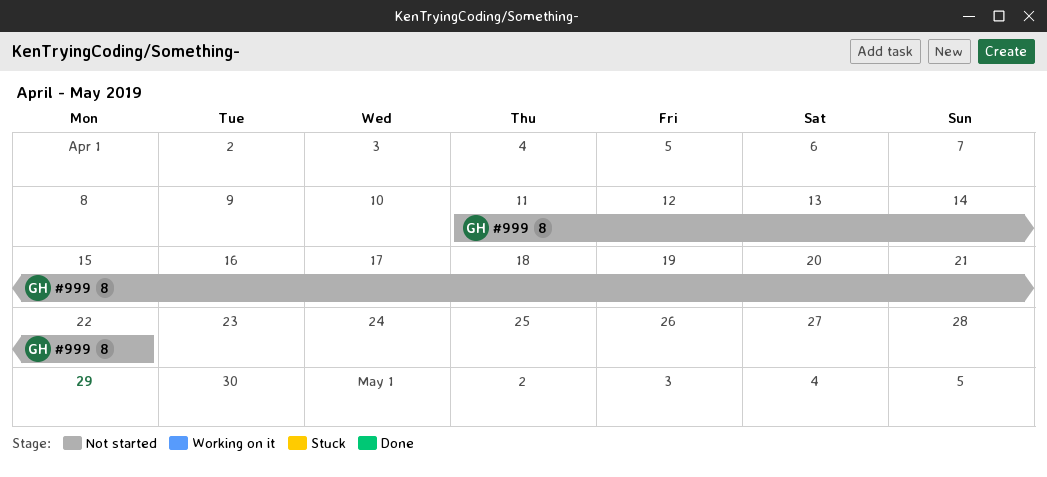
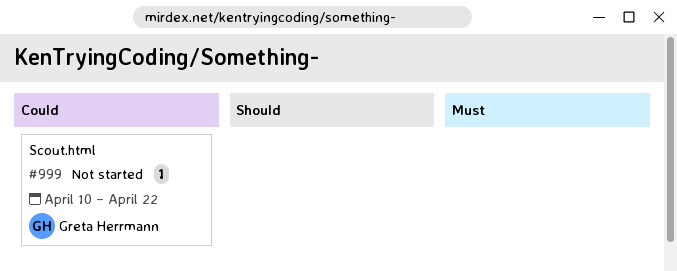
#999, estimate: 8 -> 1
#999, start: Apr 11 -> Apr 10

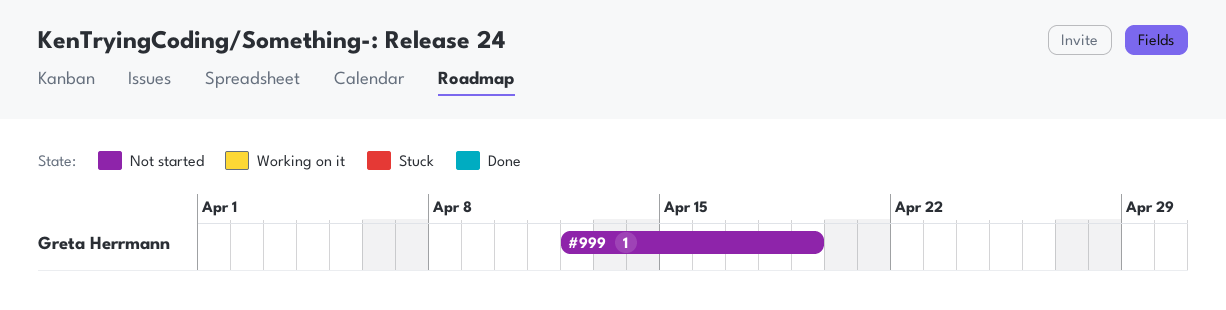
#999, start: Apr 10 -> Apr 12
#999, due: Apr 22 -> Apr 19

